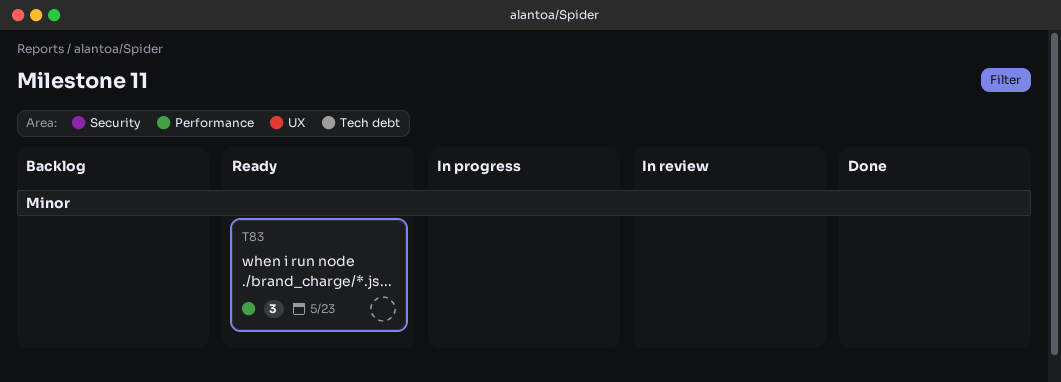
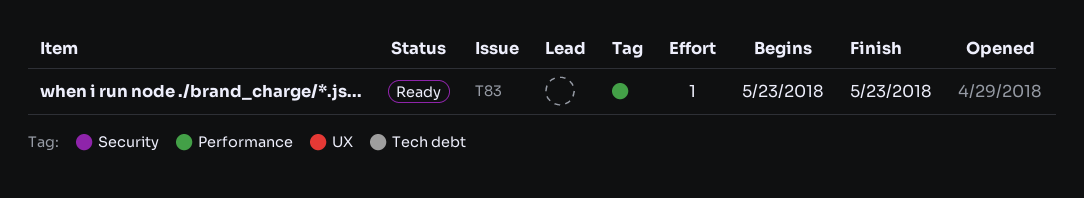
T83, estimate: 3 -> 1

